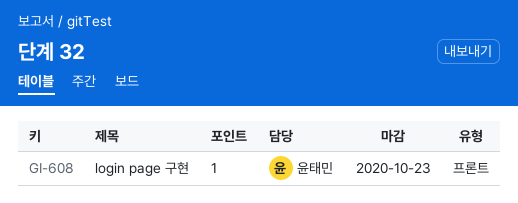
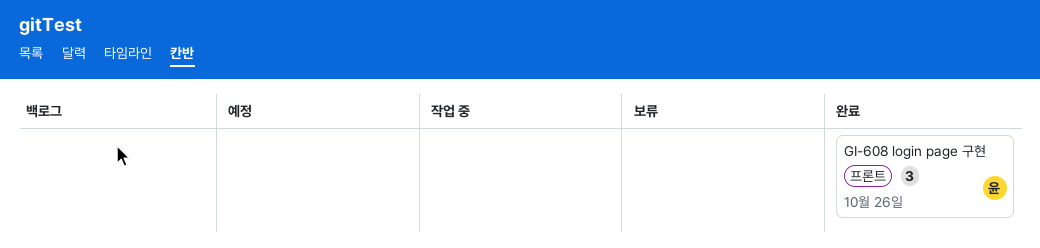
GI-608, estimate: 1 -> 3
GI-608, due: Oct 23 -> Oct 26

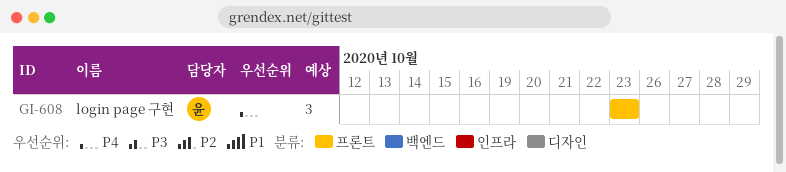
GI-608, due: Oct 26 -> Oct 23

